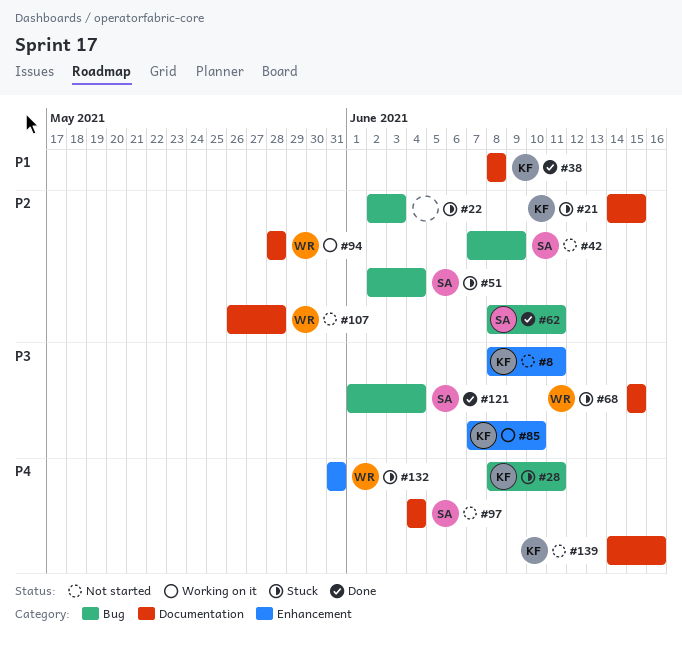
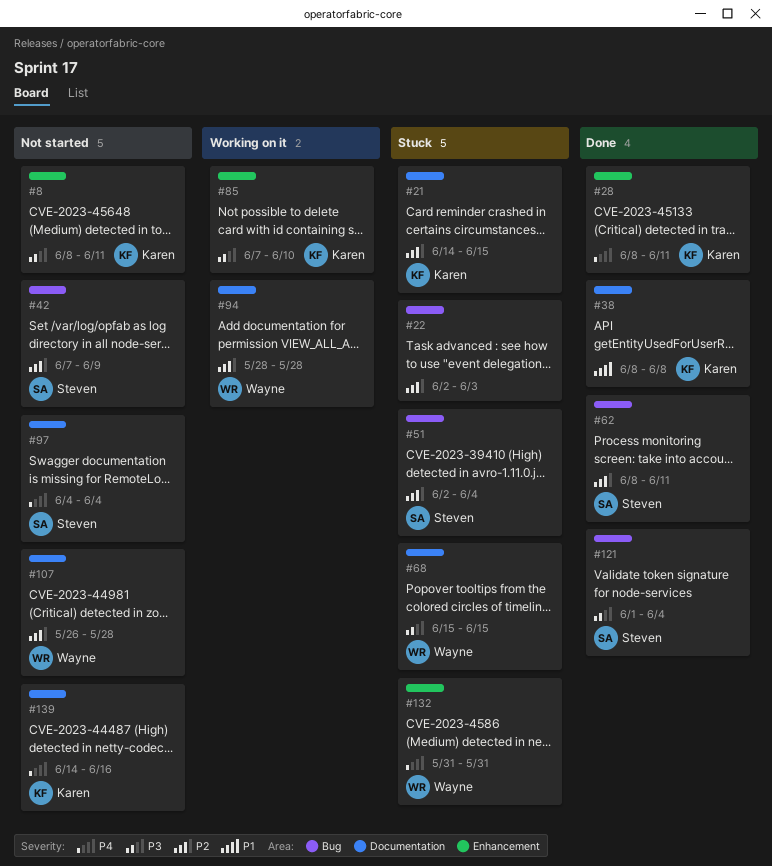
#28, status: Stuck -> Done
#28, label: Bug -> Enhancement

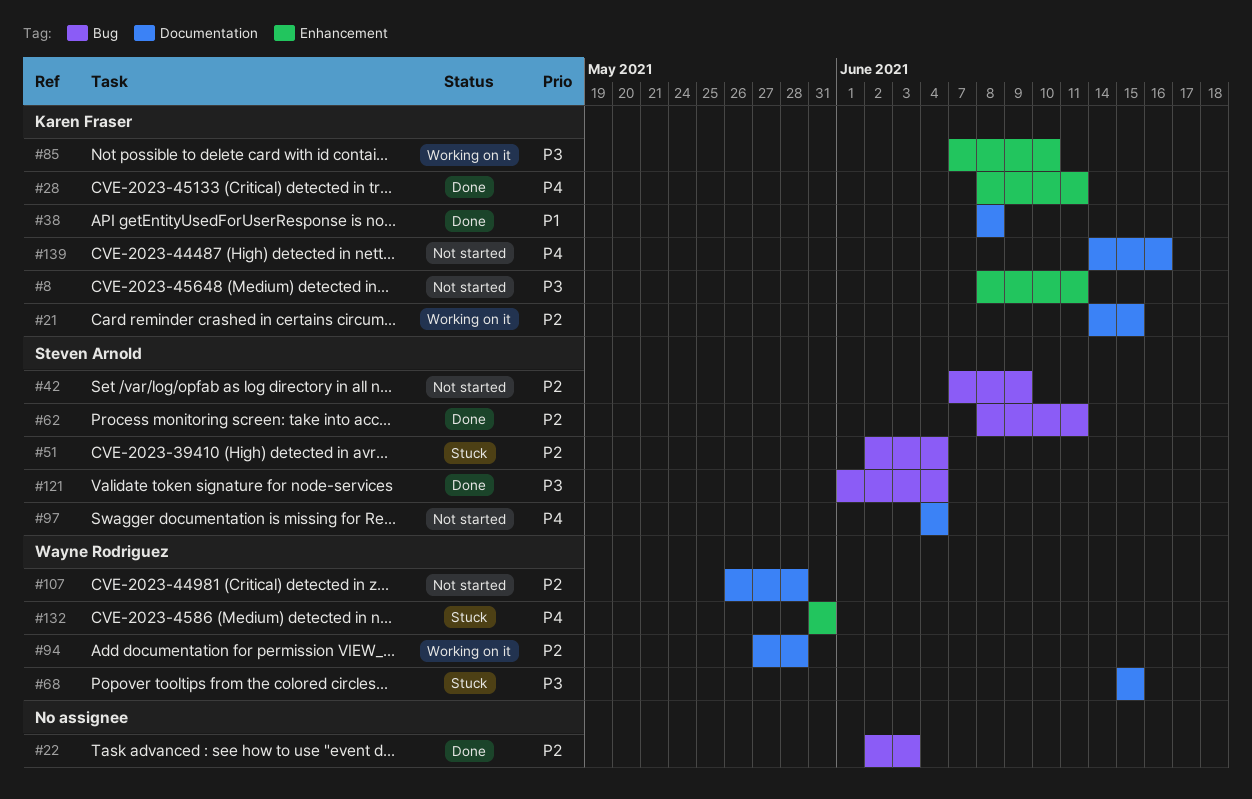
#21, status: Stuck -> Working on it
#22, status: Stuck -> Done
#94, start: May 28 -> May 27

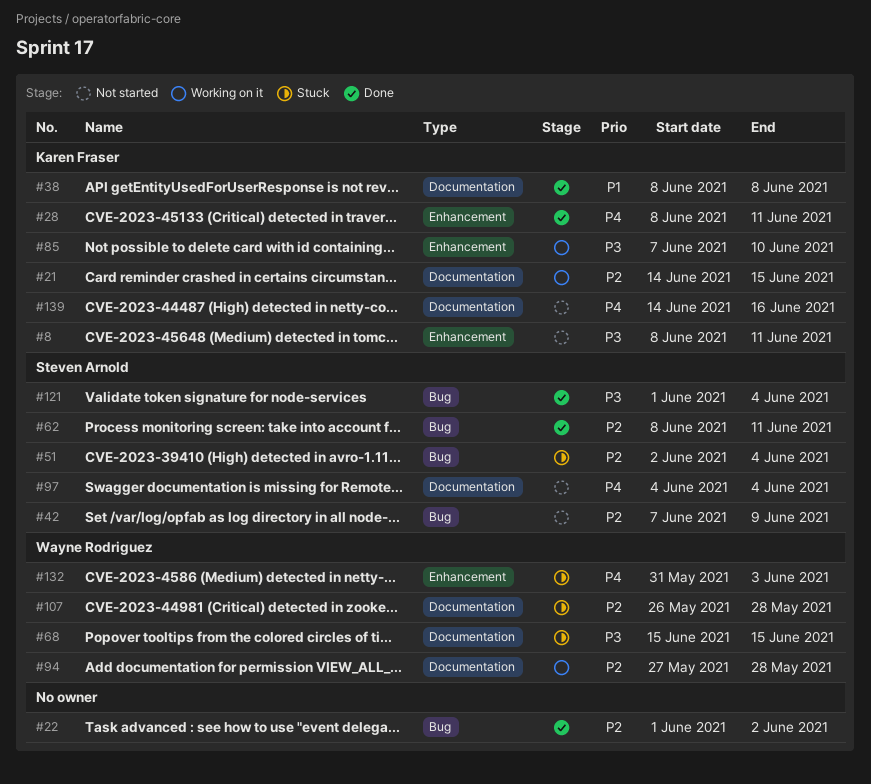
#22, start: Jun 2 -> Jun 1
#22, due: Jun 3 -> Jun 2
#107, status: Not started -> Stuck
#132, due: May 31 -> Jun 3

